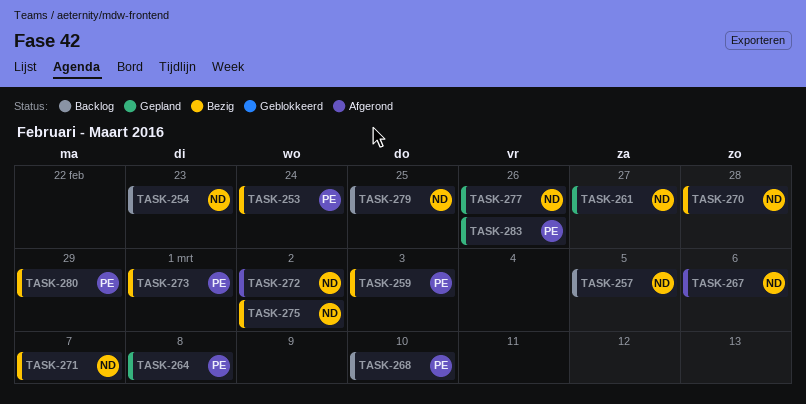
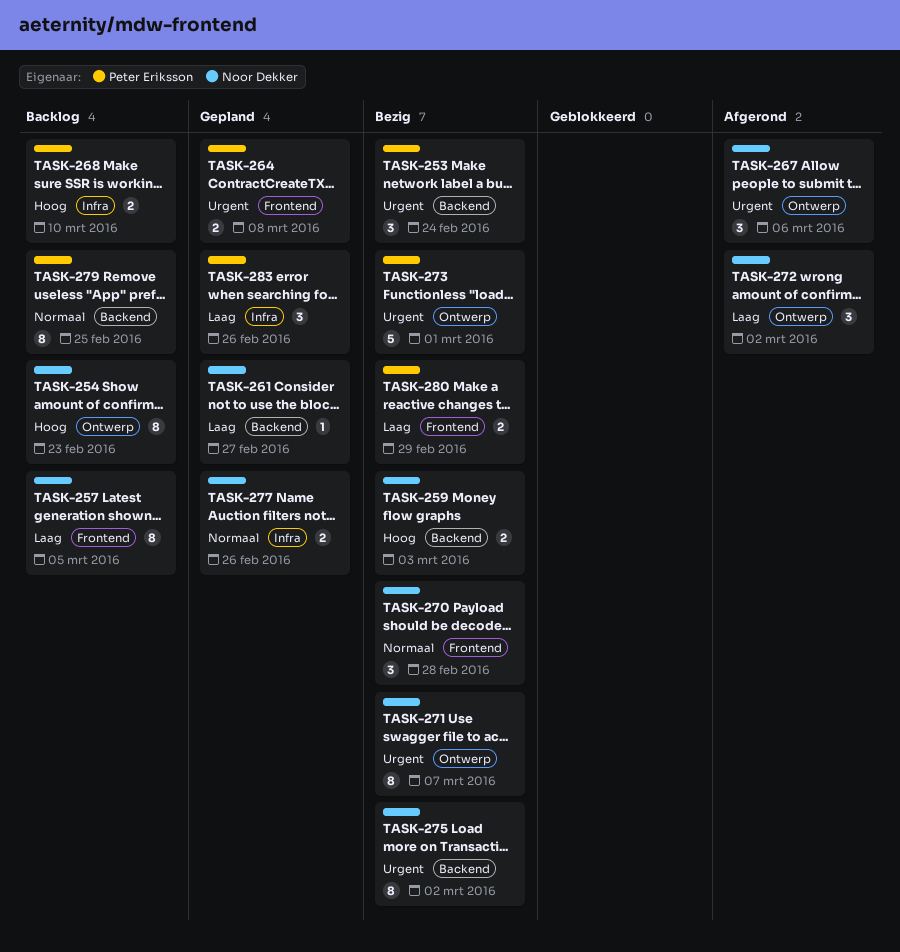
TASK-259, owner: Peter Eriksson -> Noor Dekker
TASK-279, owner: Noor Dekker -> Peter Eriksson

